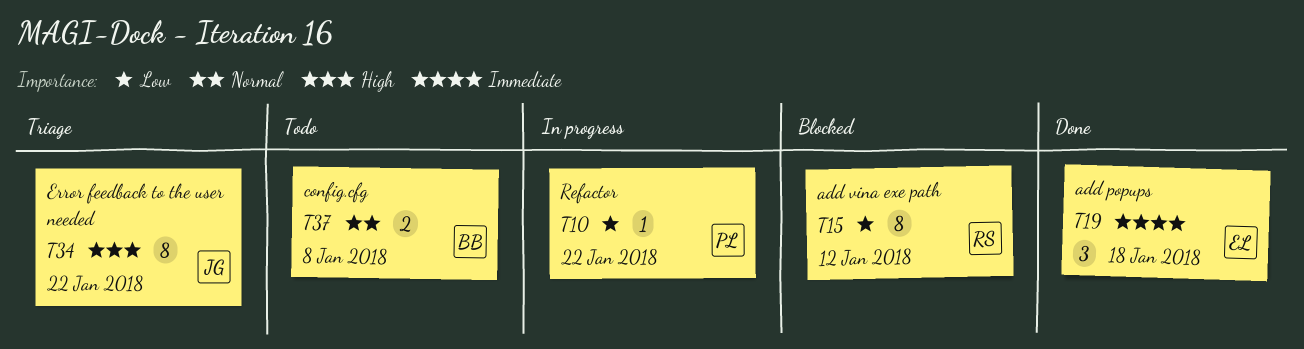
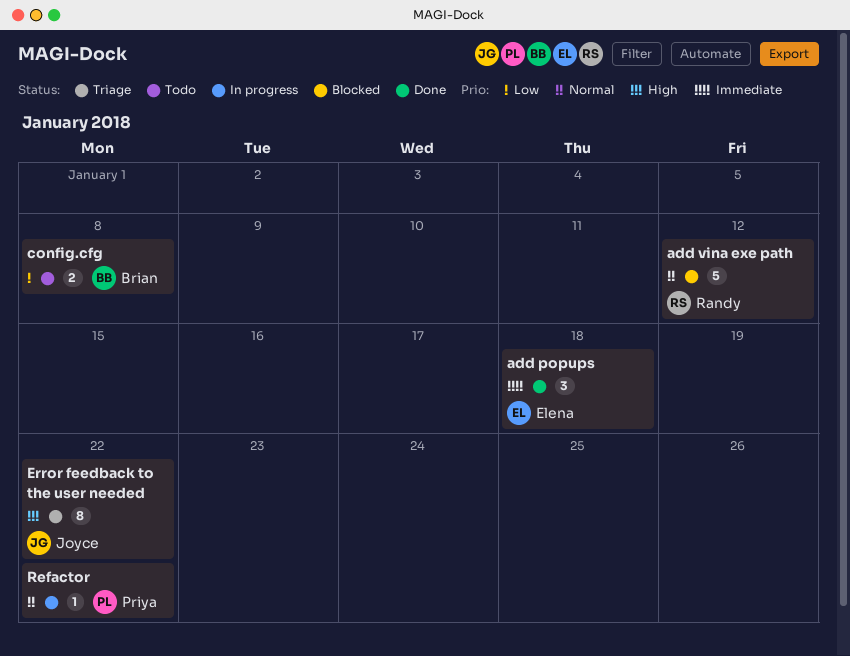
add vina exe path, priority: Low -> Normal
add vina exe path, estimate: 8 -> 5
config.cfg, priority: Normal -> Low
Refactor, priority: Low -> Normal

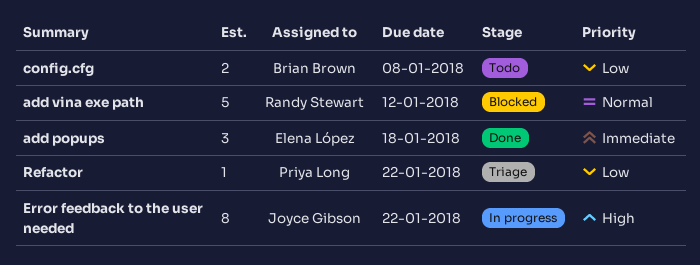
Error feedback to the user needed, status: Triage -> In progress
Refactor, status: In progress -> Triage
Refactor, priority: Normal -> Low

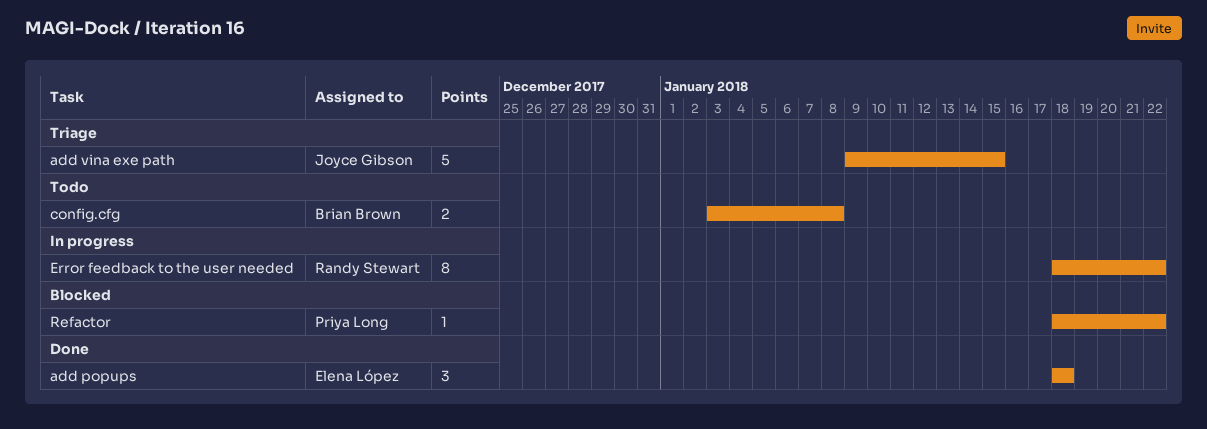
add vina exe path, status: Blocked -> Triage
add vina exe path, owner: Randy Stewart -> Joyce Gibson
add vina exe path, due: Jan 12 -> Jan 15
Error feedback to the user needed, owner: Joyce Gibson -> Randy Stewart
Refactor, status: Triage -> Blocked

